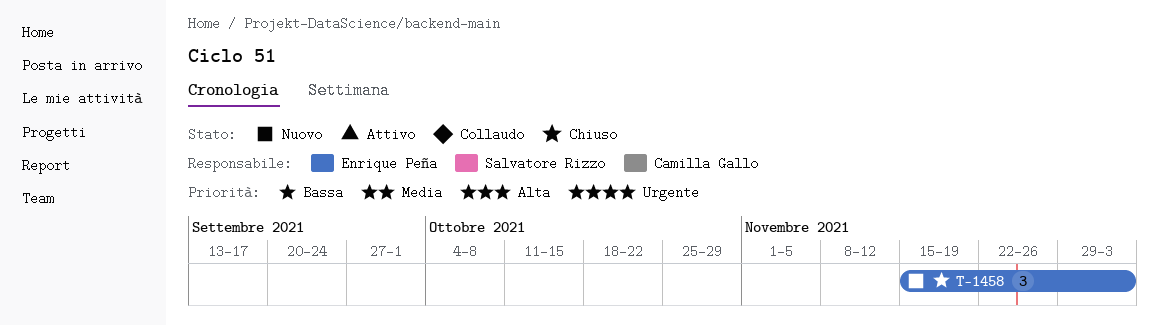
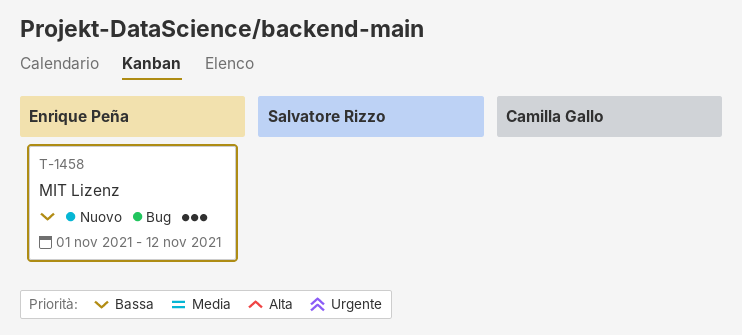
T-1458, start: Nov 15 -> Nov 1
T-1458, due: Dec 3 -> Nov 12

